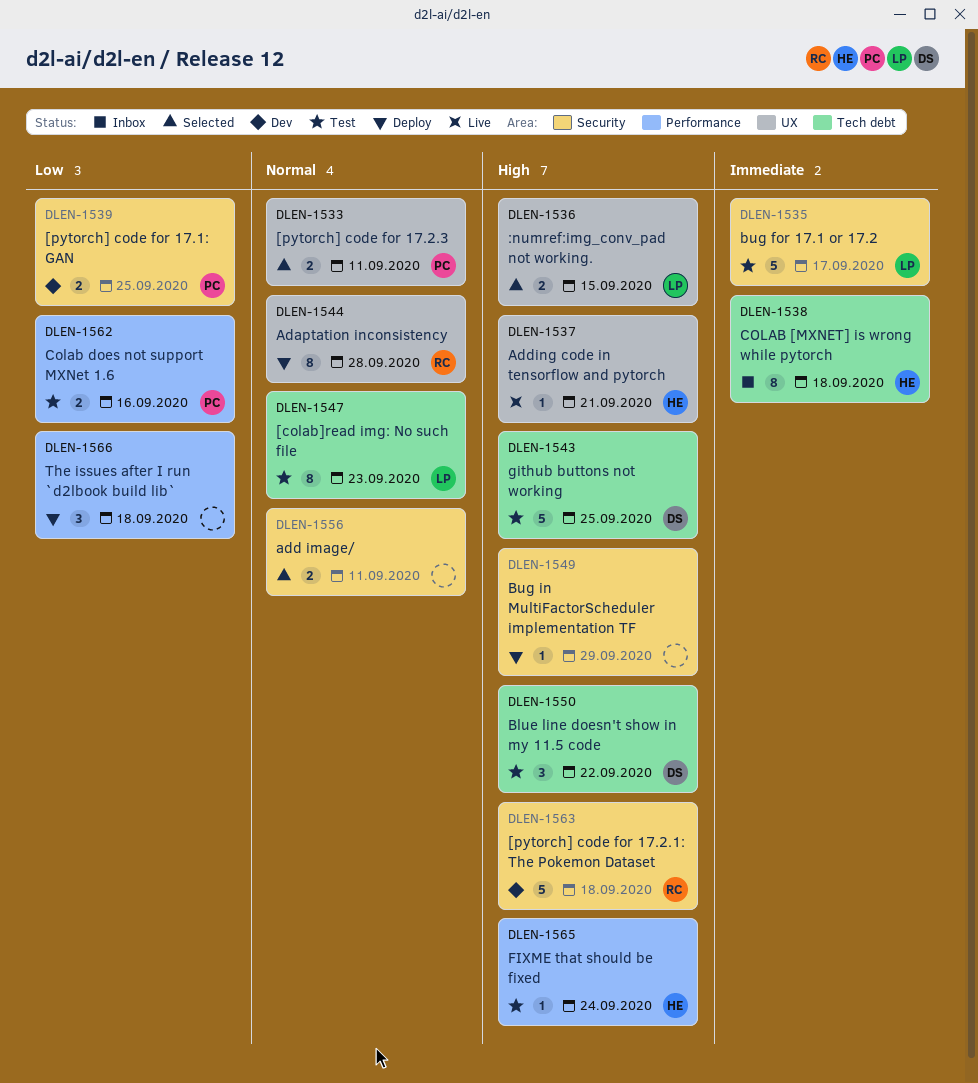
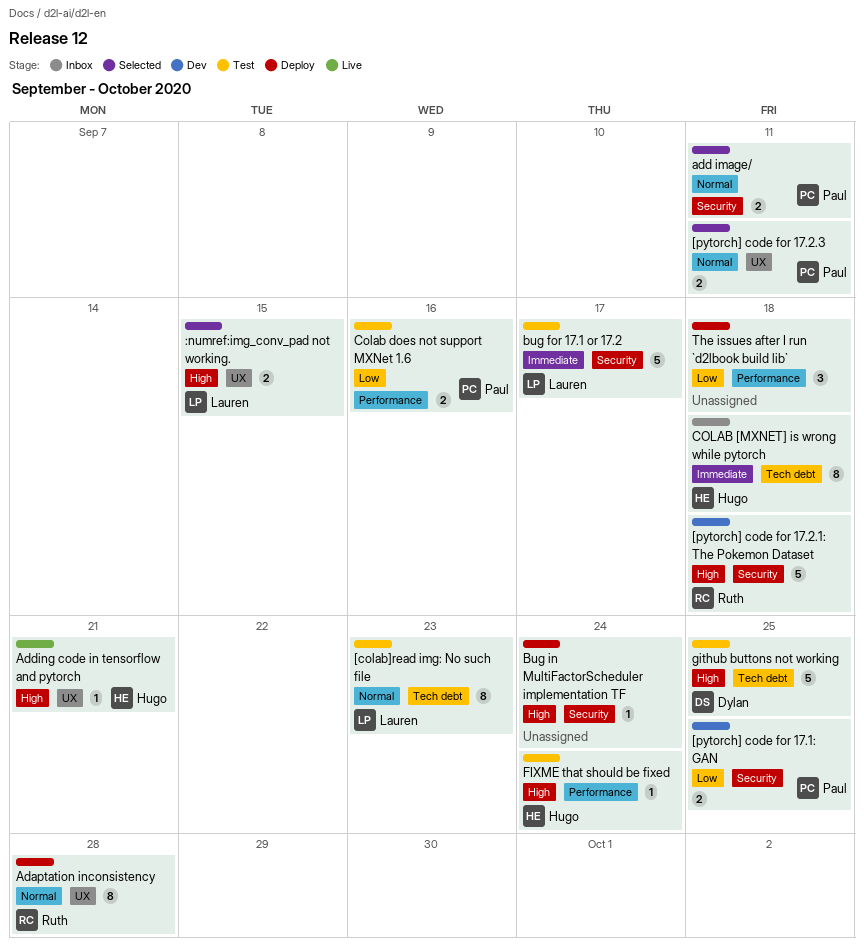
add image/, owner: none -> Paul
Blue line doesn't show in my 11.5 code: present -> none
Bug in MultiFactorScheduler implementation TF, due: Sep 29 -> Sep 24

